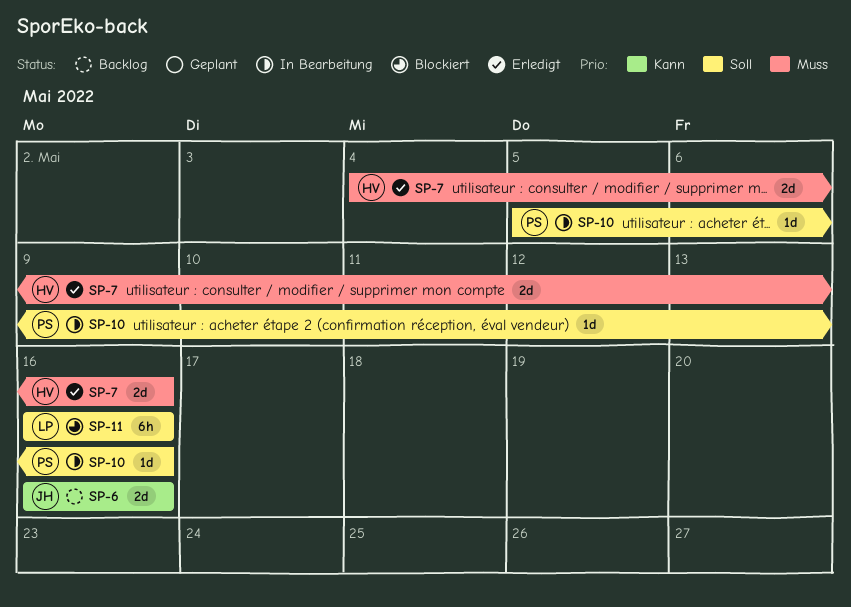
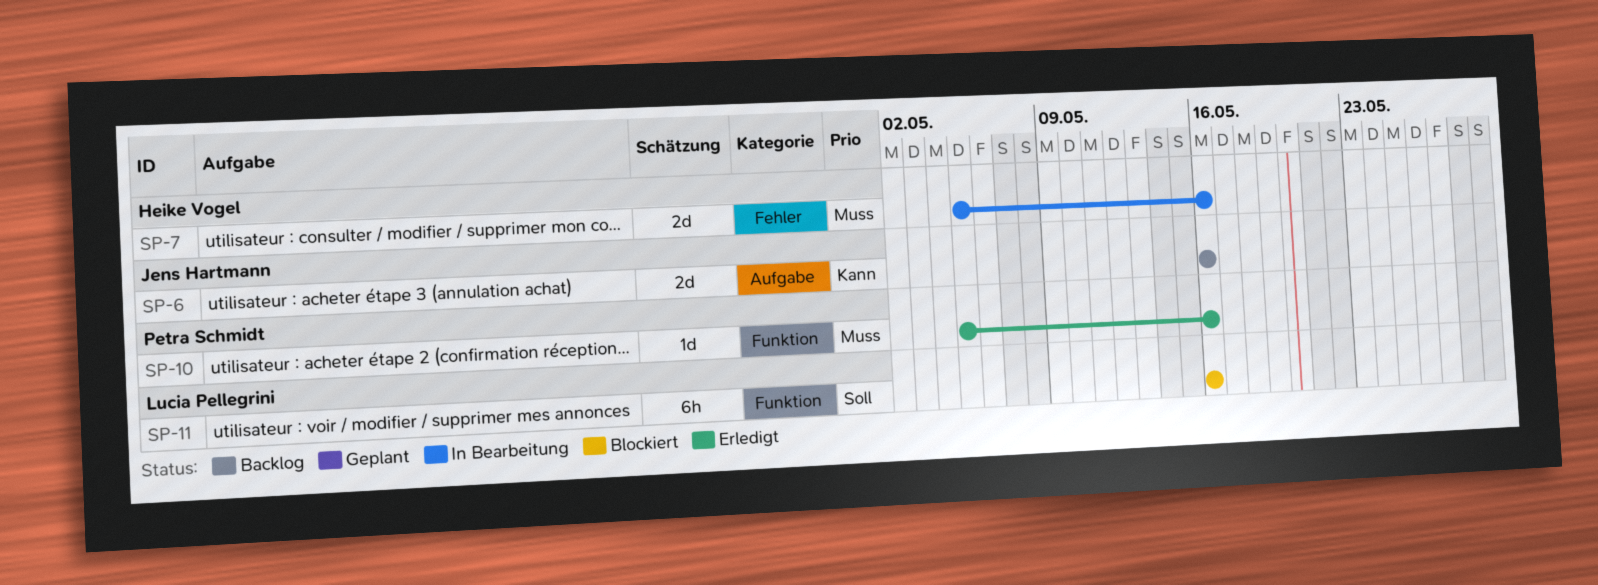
SP-7, status: Erledigt -> In Bearbeitung
SP-7, start: May 4 -> May 5
SP-10, status: In Bearbeitung -> Erledigt
SP-10, priority: Soll -> Muss

